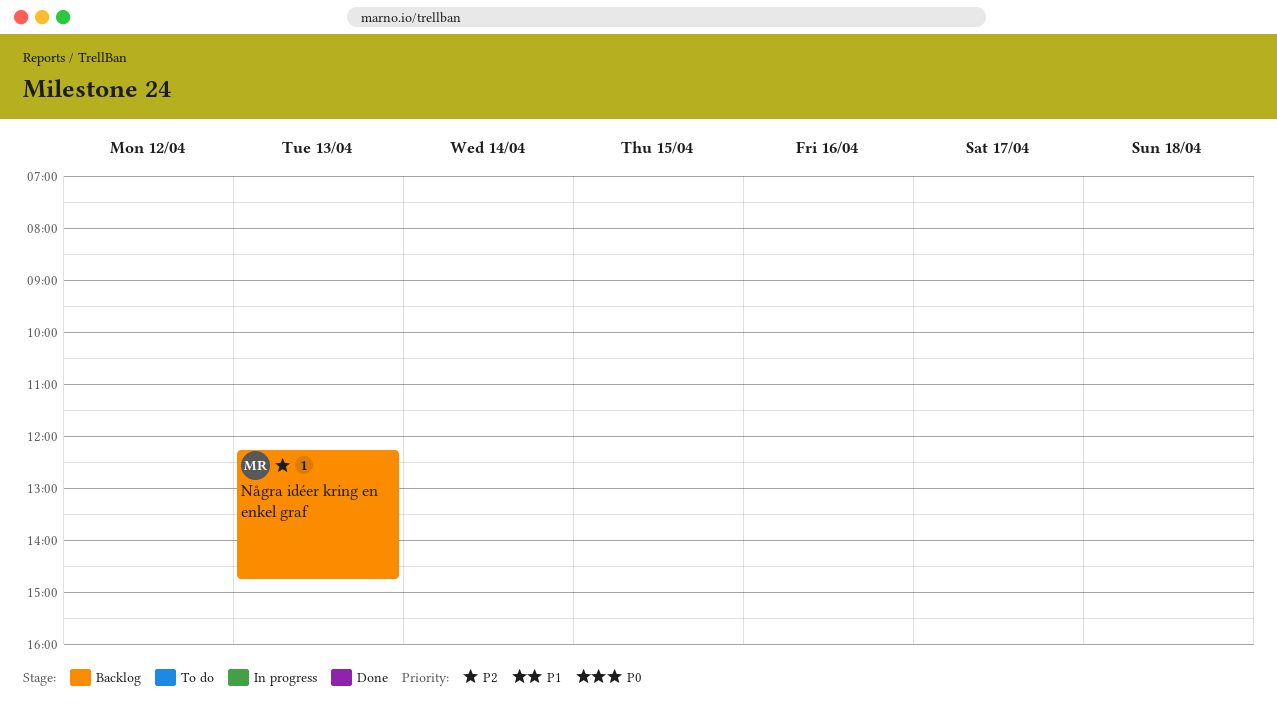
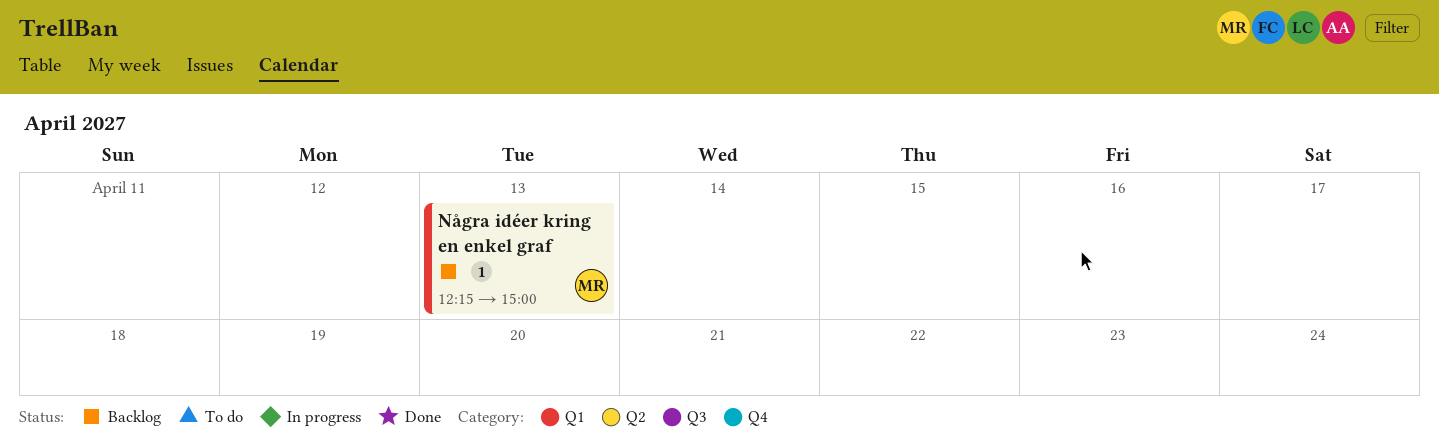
Några idéer kring en enkel graf, ends: 14:45 -> 15:00

